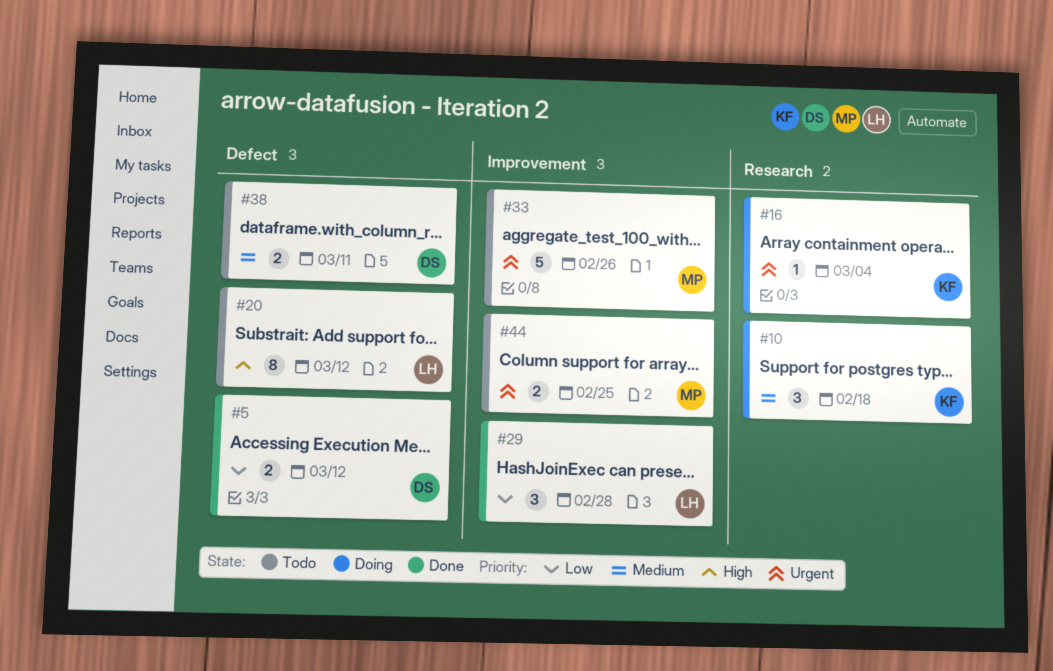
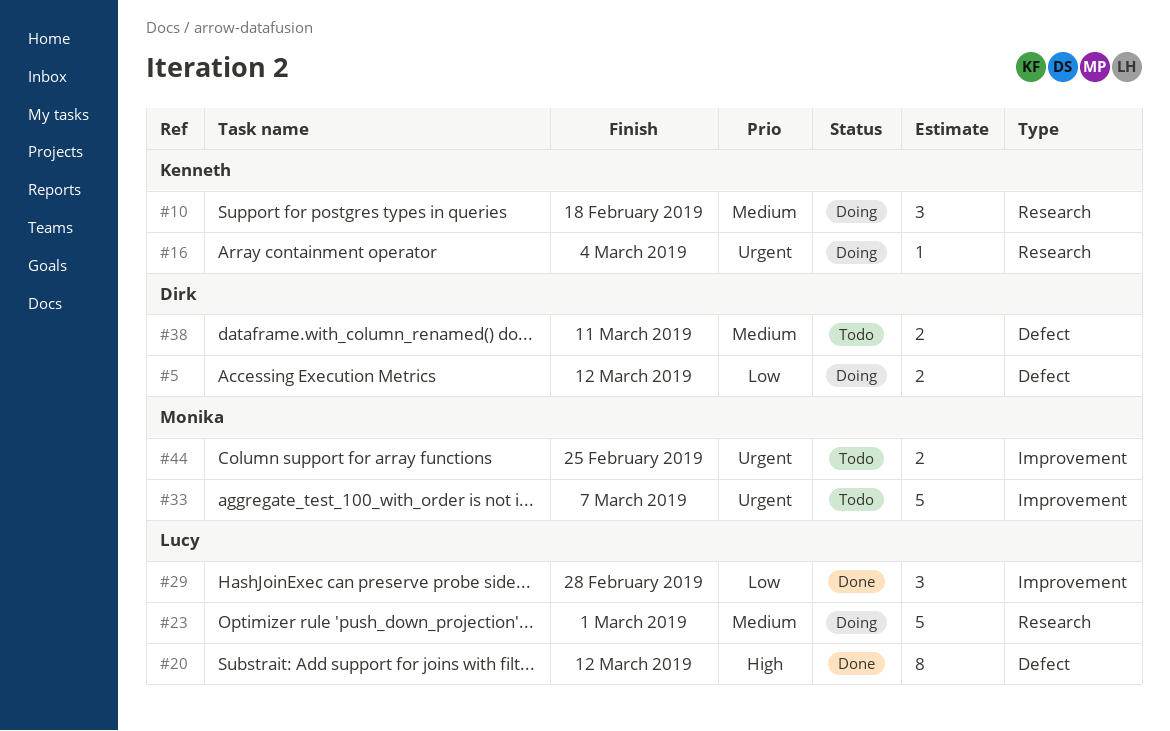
#5, status: Done -> Doing
#20, status: Todo -> Done
#23: none -> present
#33, due: Feb 26 -> Mar 7

